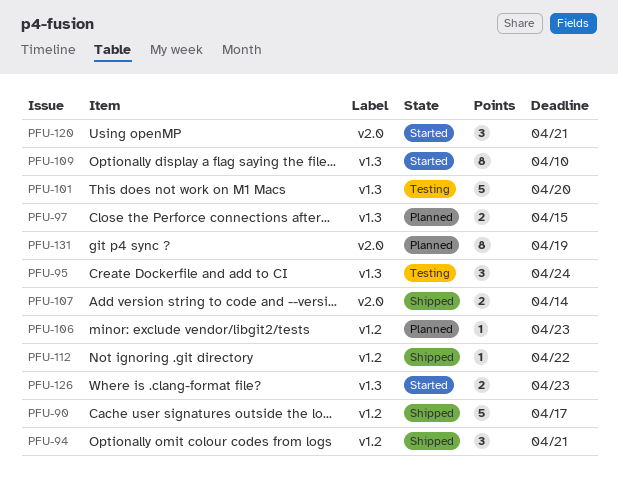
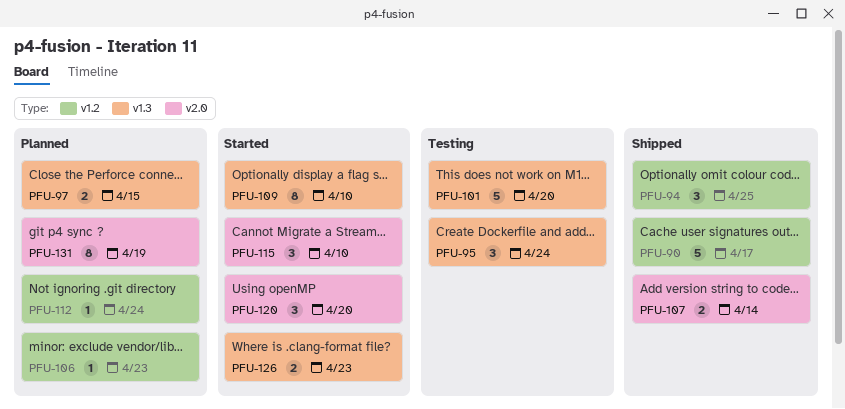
PFU-94, due: Apr 21 -> Apr 25
PFU-112, status: Shipped -> Planned
PFU-112, due: Apr 22 -> Apr 24
PFU-115: none -> present
PFU-120, due: Apr 21 -> Apr 20

